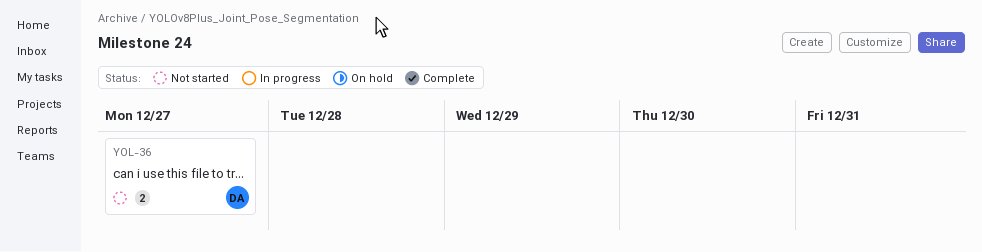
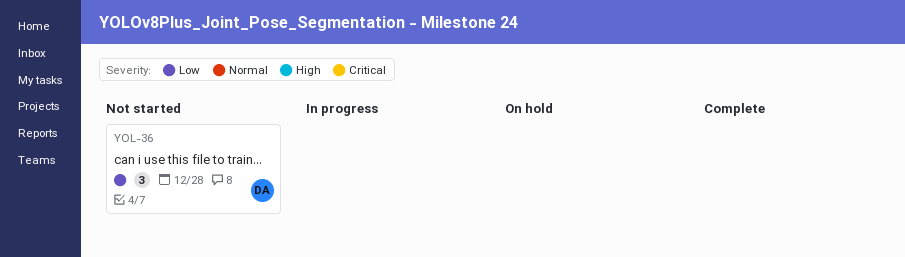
YOL-36, estimate: 2 -> 3
YOL-36, due: Dec 27 -> Dec 28

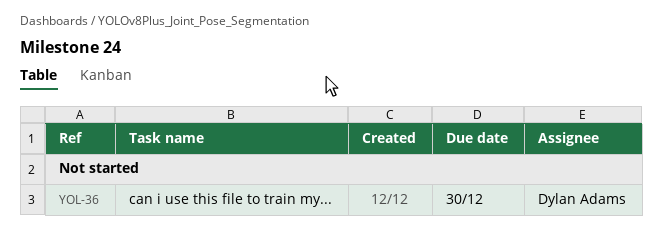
YOL-36, due: Dec 28 -> Dec 30

